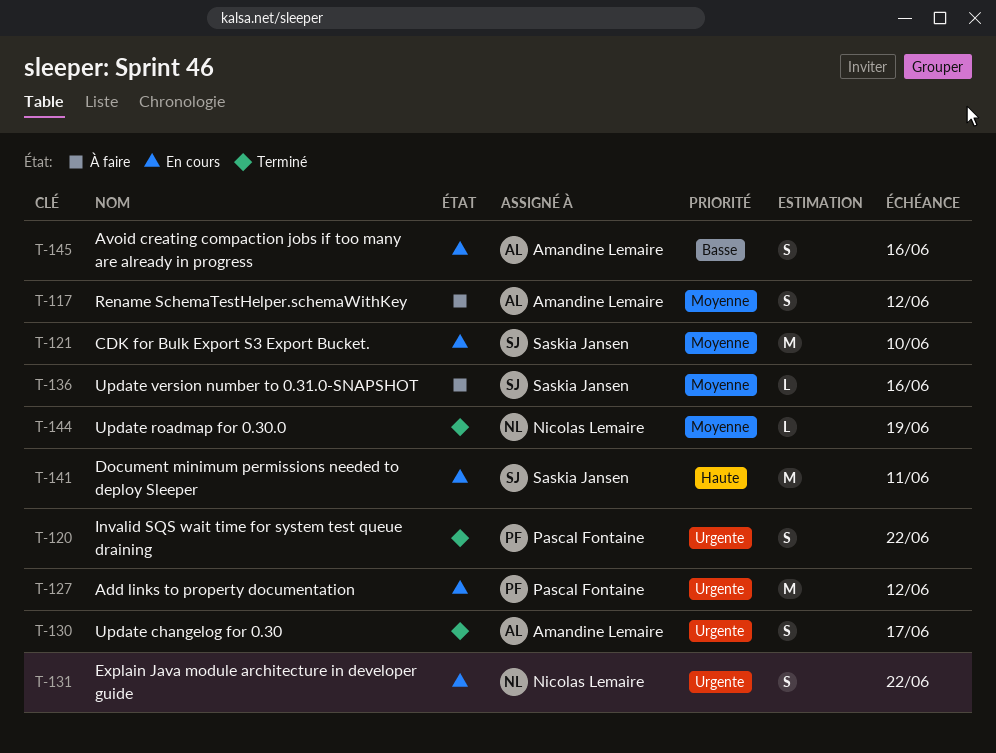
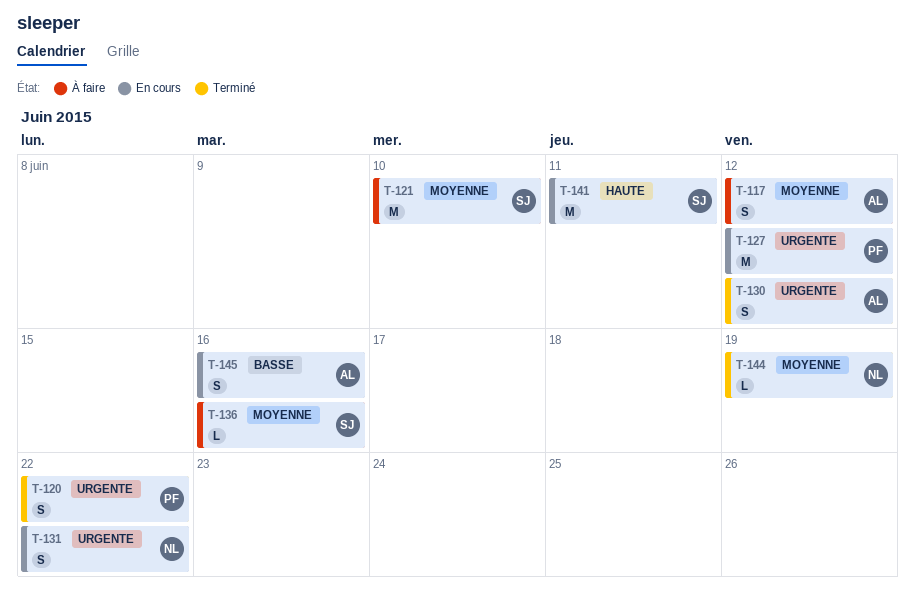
T-121, status: En cours -> À faire
T-130, due: Jun 17 -> Jun 12

